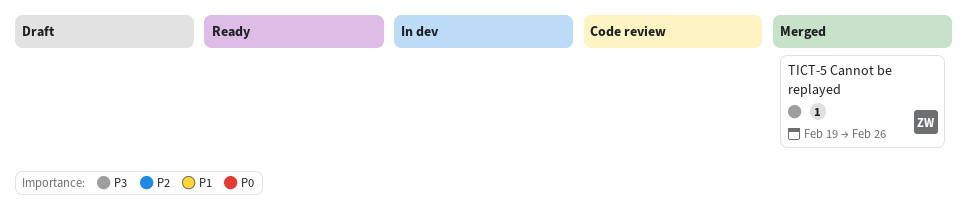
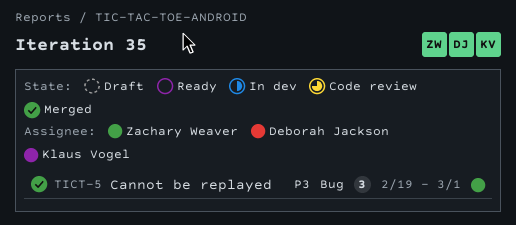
TICT-5, estimate: 1 -> 3
TICT-5, due: Feb 26 -> Mar 1

